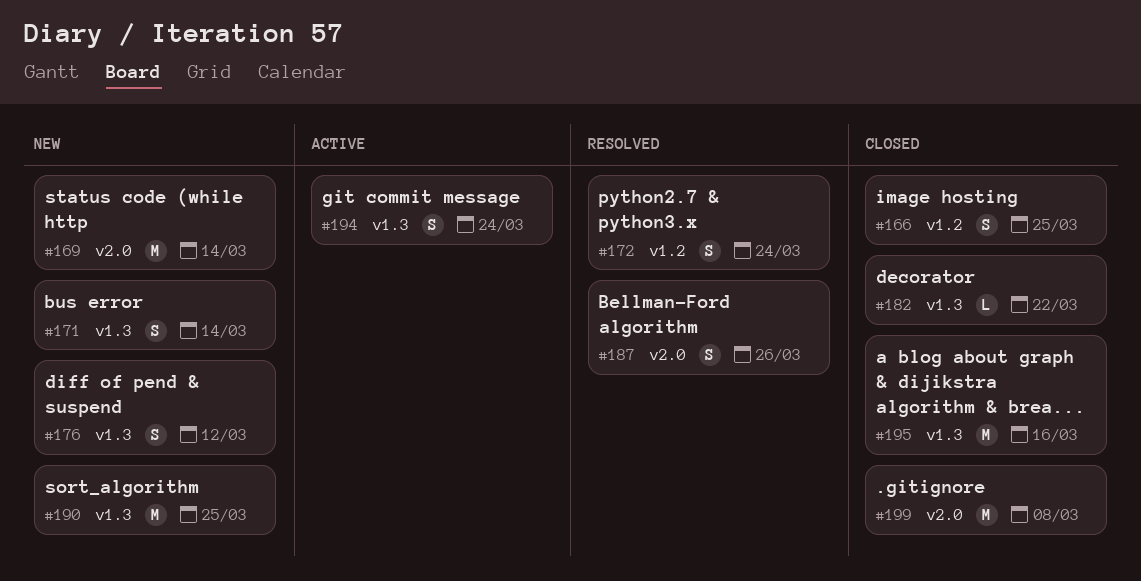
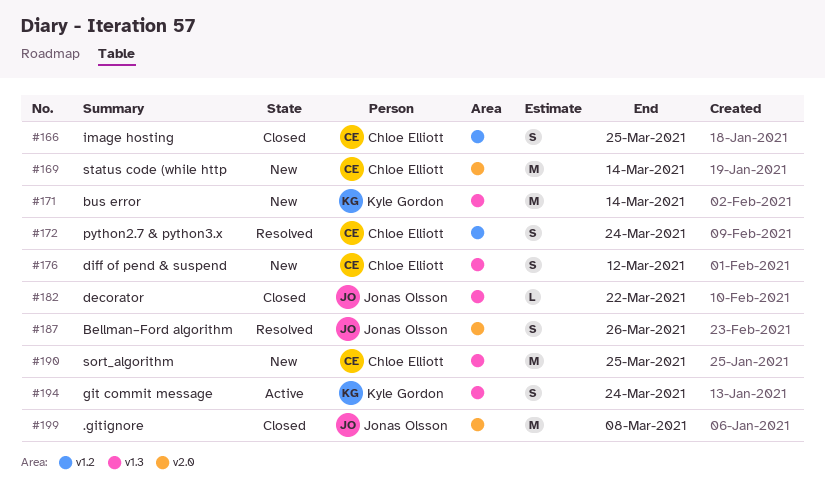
#171, estimate: S -> M
#195: present -> none

